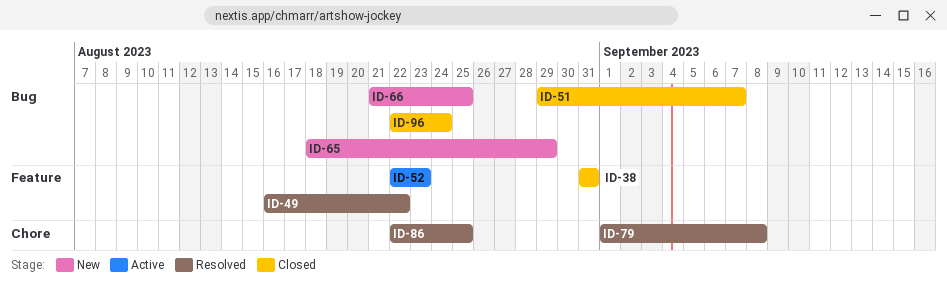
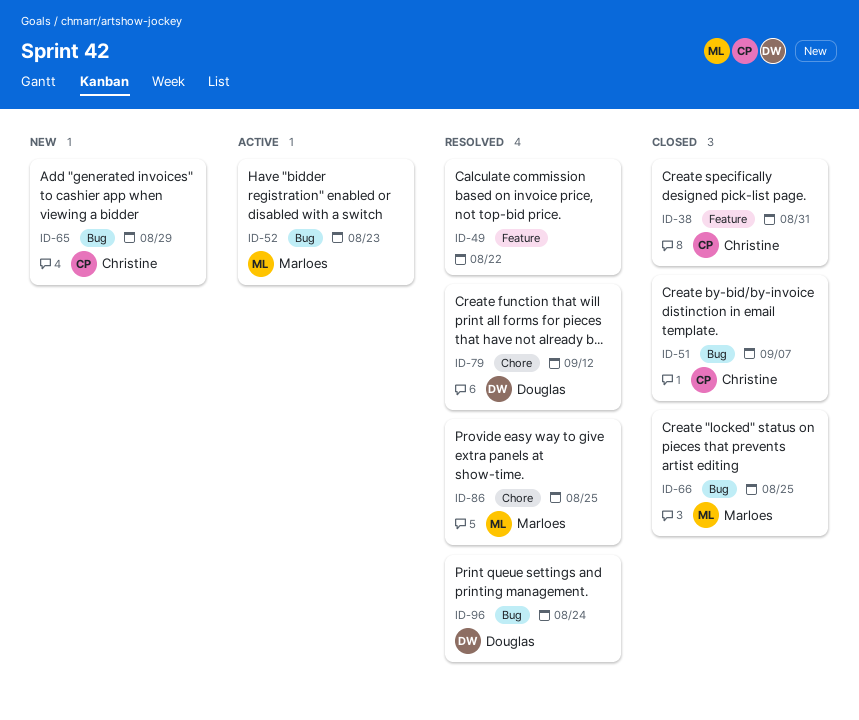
ID-52, label: Feature -> Bug
ID-66, status: New -> Closed
ID-79, due: Sep 8 -> Sep 12
ID-96, status: Closed -> Resolved

